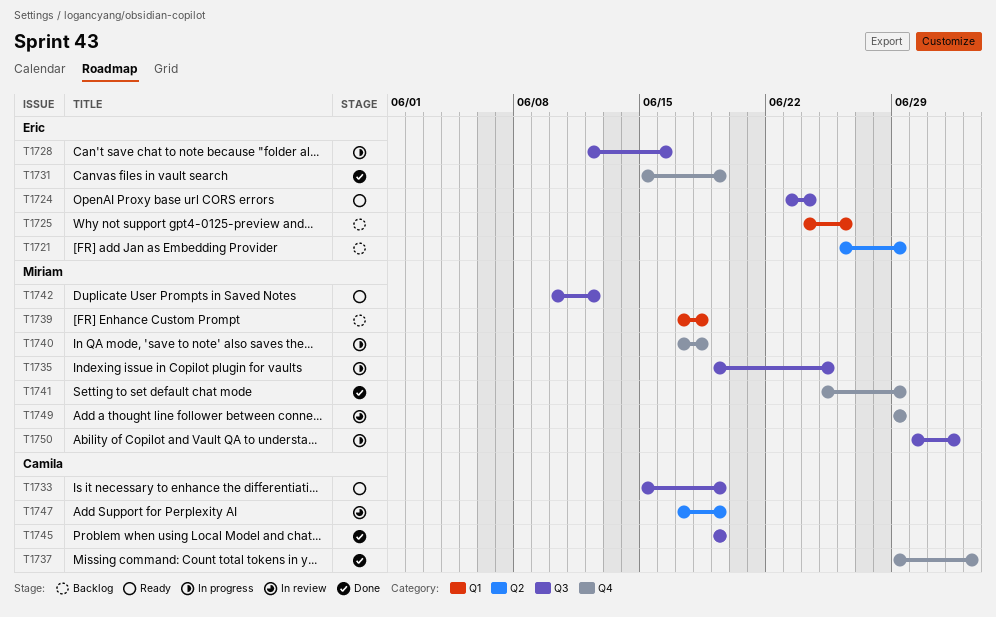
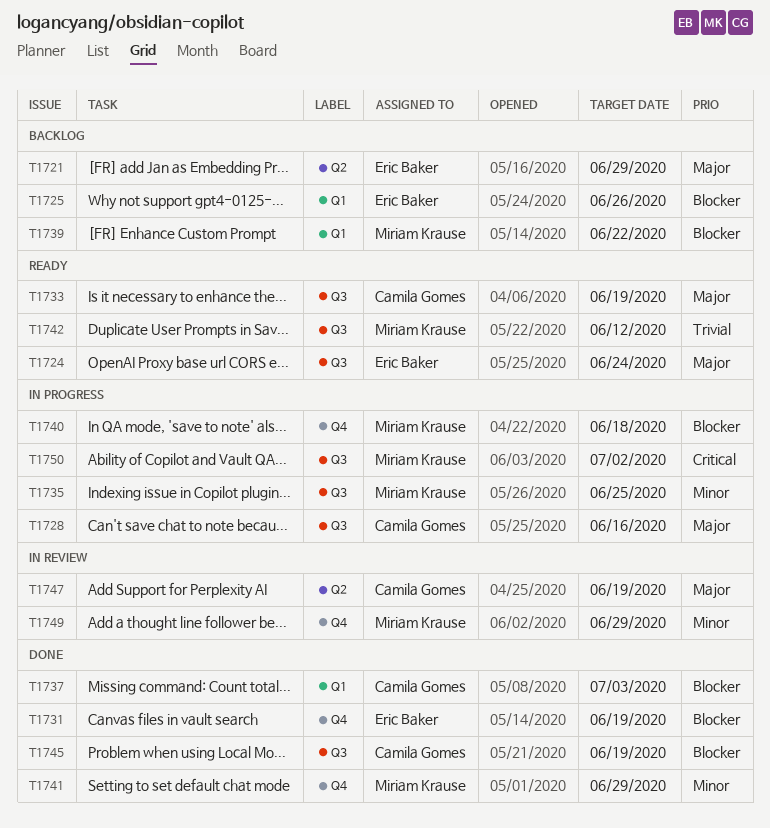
T1728, owner: Eric Baker -> Camila Gomes
T1737, label: Q4 -> Q1
T1739, due: Jun 18 -> Jun 22

